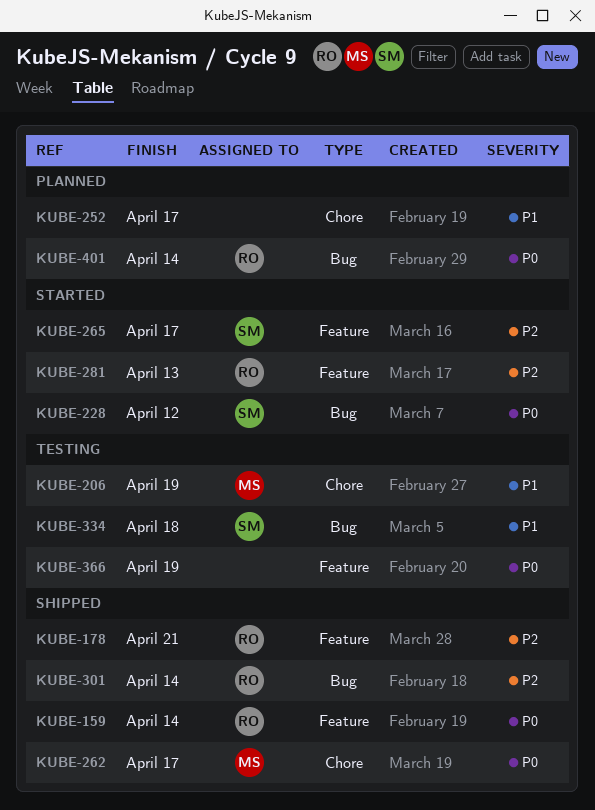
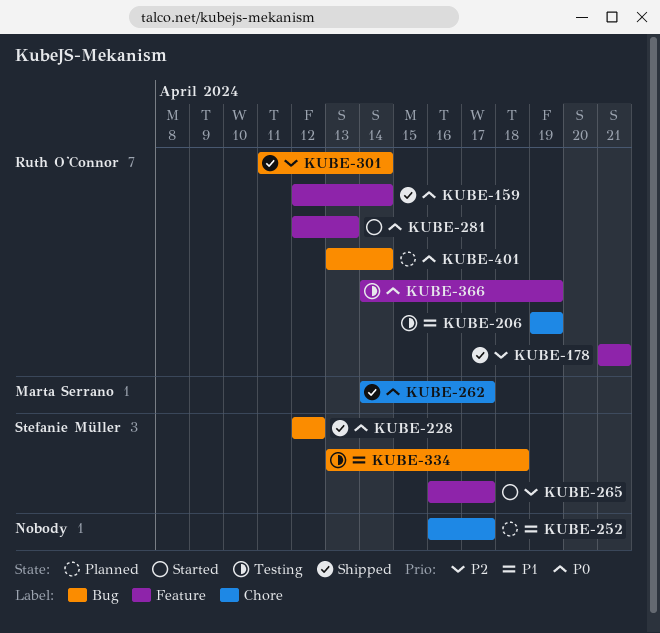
KUBE-206, owner: Marta Serrano -> Ruth O'Connor
KUBE-228, status: Started -> Shipped
KUBE-281, priority: P2 -> P0
KUBE-366, owner: none -> Ruth O'Connor

